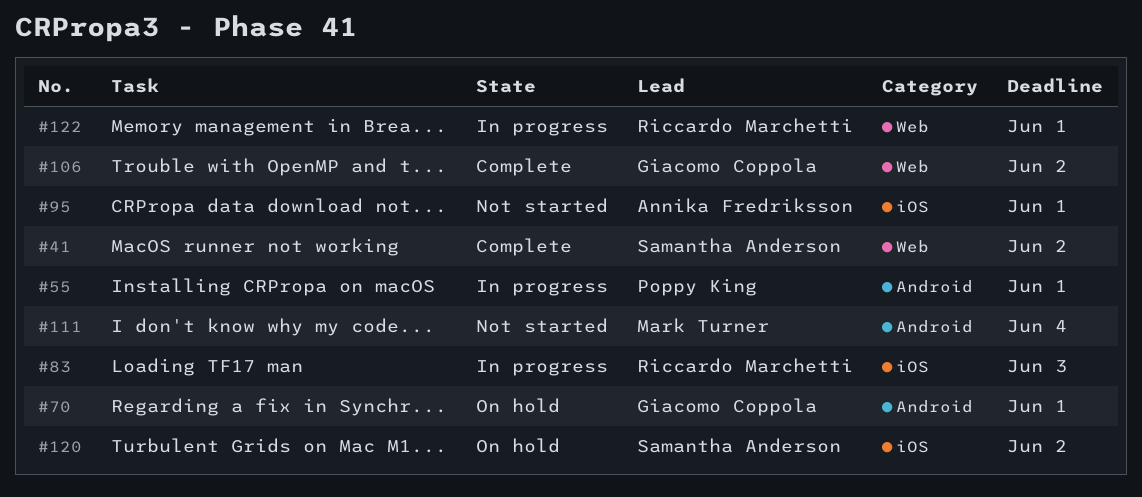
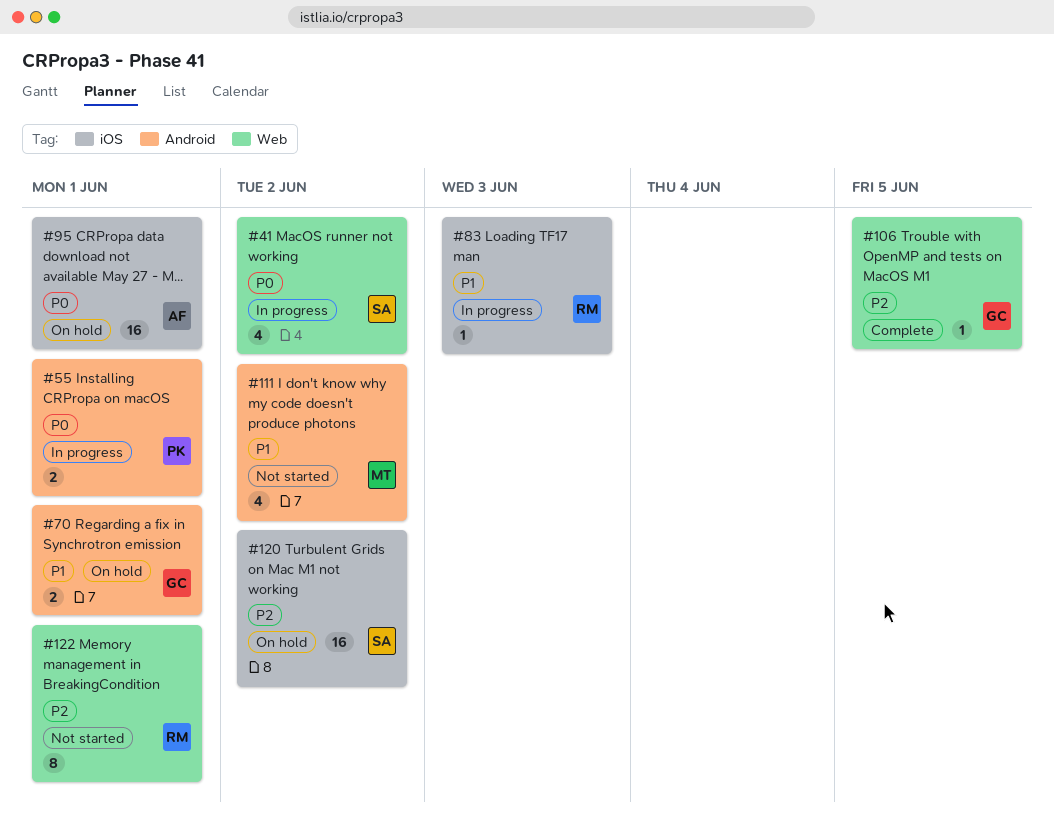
#41, status: Complete -> In progress
#95, status: Not started -> On hold
#106, due: Jun 2 -> Jun 5
#111, due: Jun 4 -> Jun 2
#122, status: In progress -> Not started

